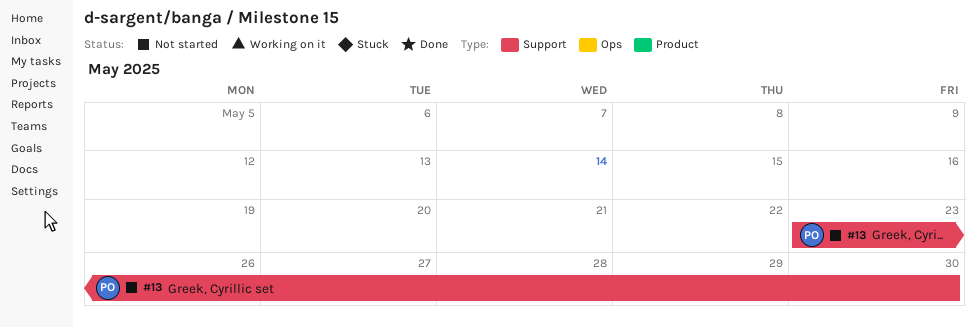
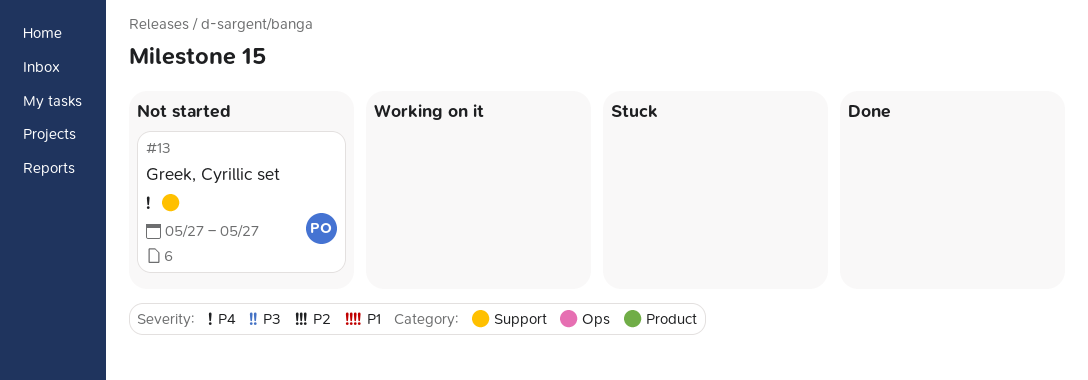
#13, start: May 23 -> May 27
#13, due: May 30 -> May 27

